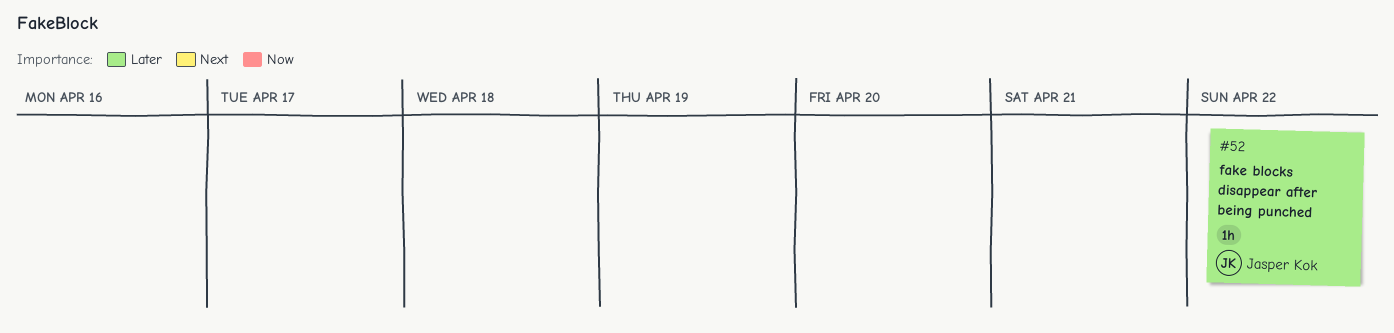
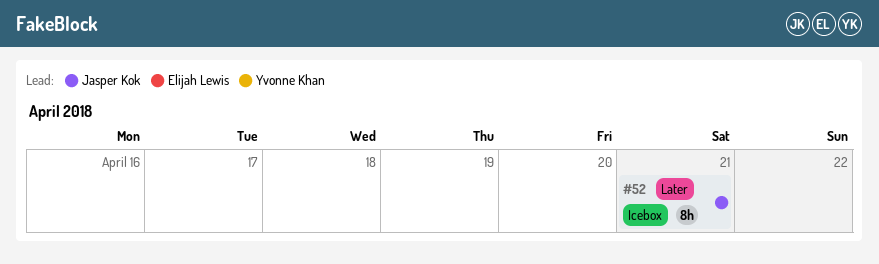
#52, estimate: 1h -> 8h
#52, due: Apr 22 -> Apr 21

